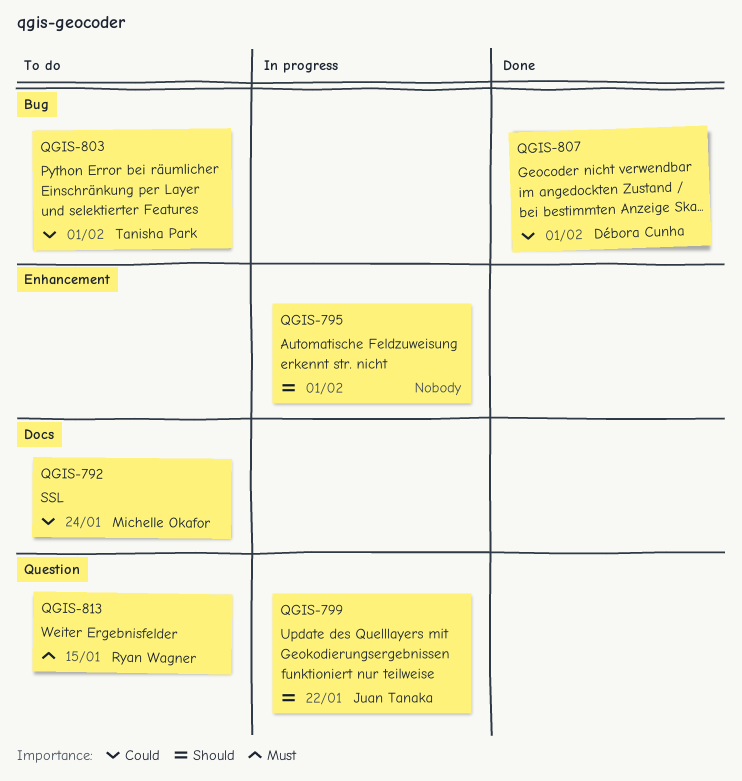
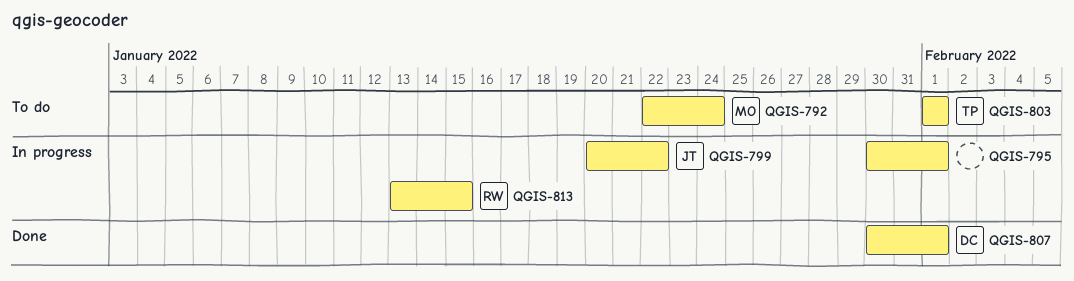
QGIS-813, status: To do -> In progress

